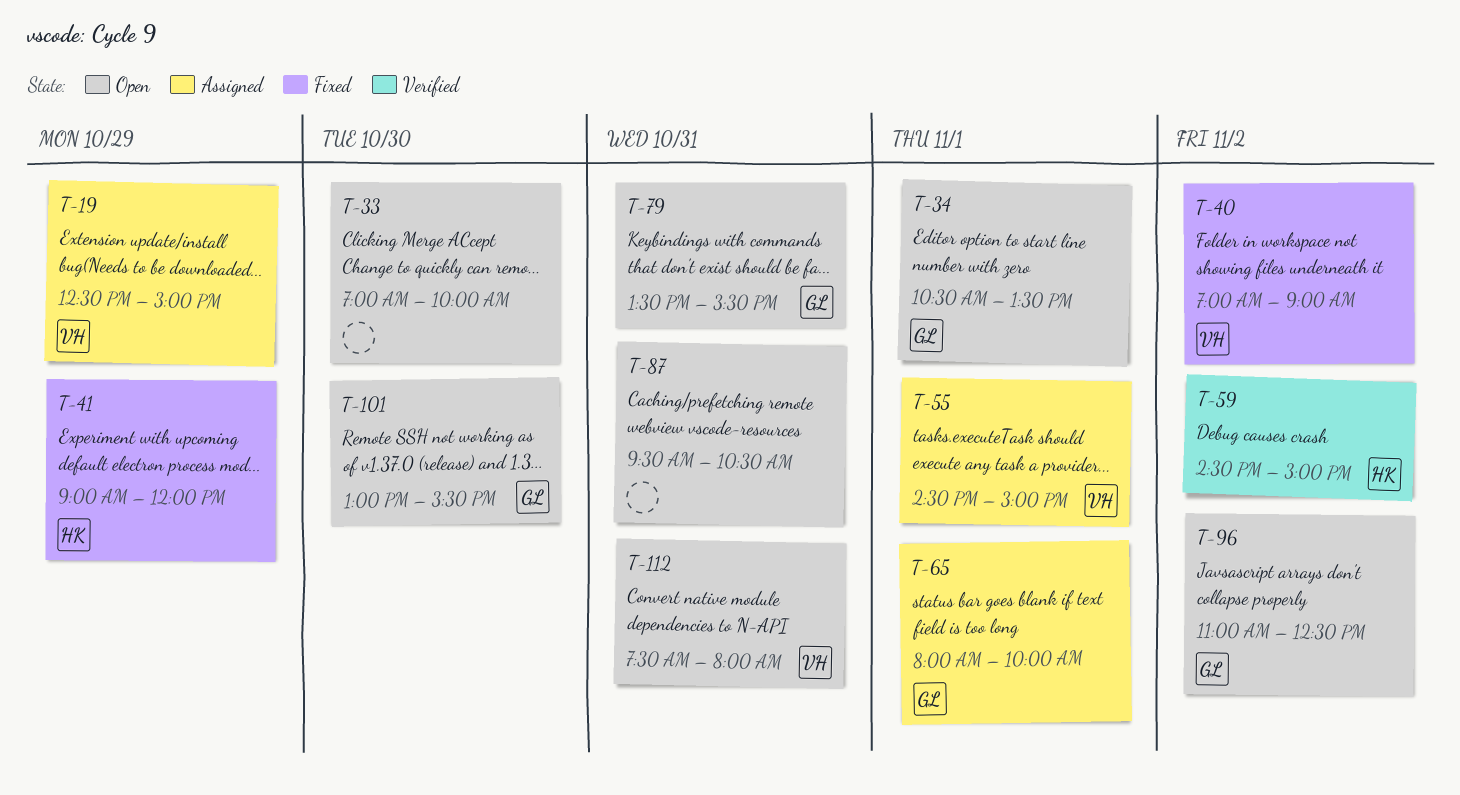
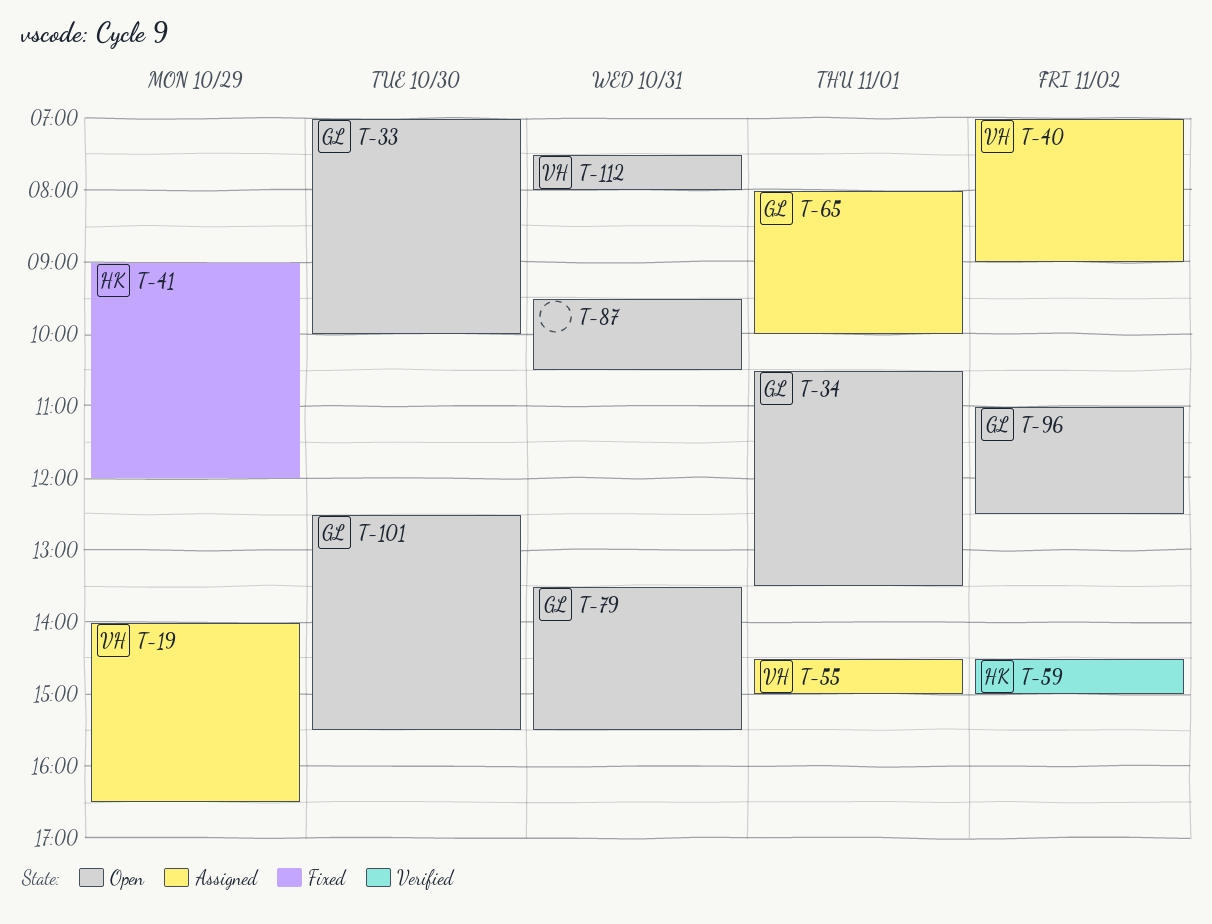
T-19, begins: 12:30 -> 14:00
T-19, ends: 15:00 -> 16:30
T-33, owner: none -> GL
T-40, status: Fixed -> Assigned
T-101, begins: 13:00 -> 12:30

